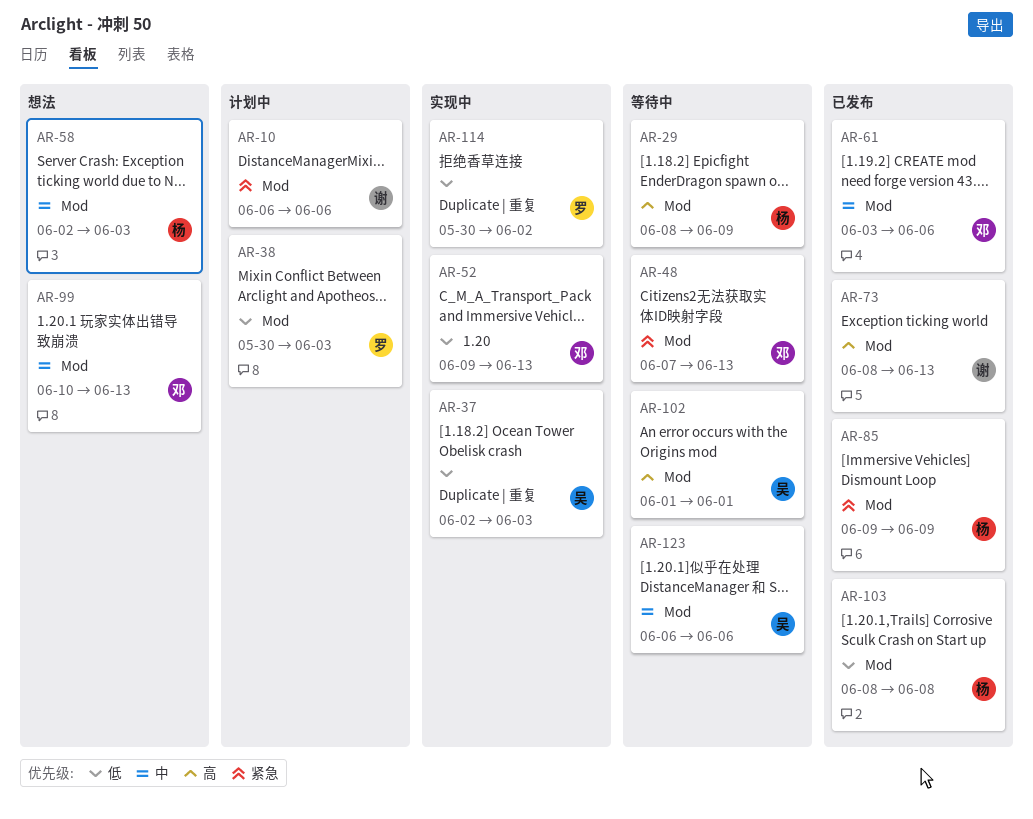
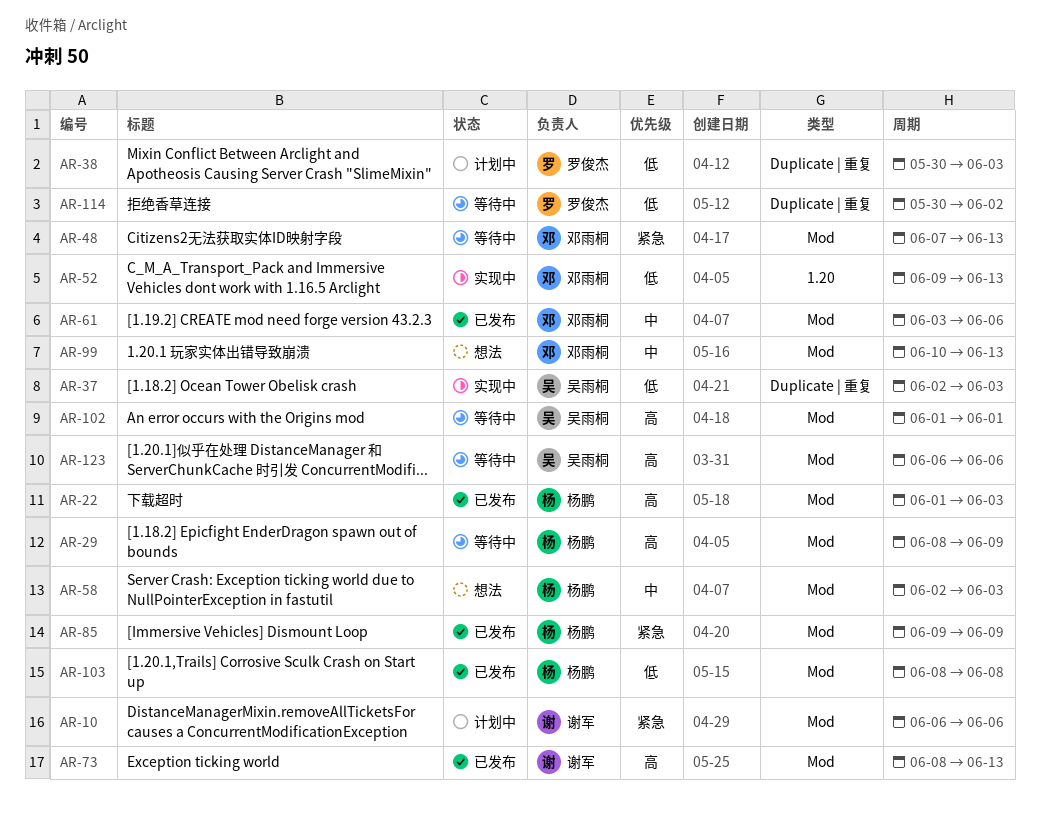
AR-22: none -> present
AR-38, label: Mod -> Duplicate | 重复
AR-114, status: 实现中 -> 等待中
AR-123, priority: 中 -> 高

